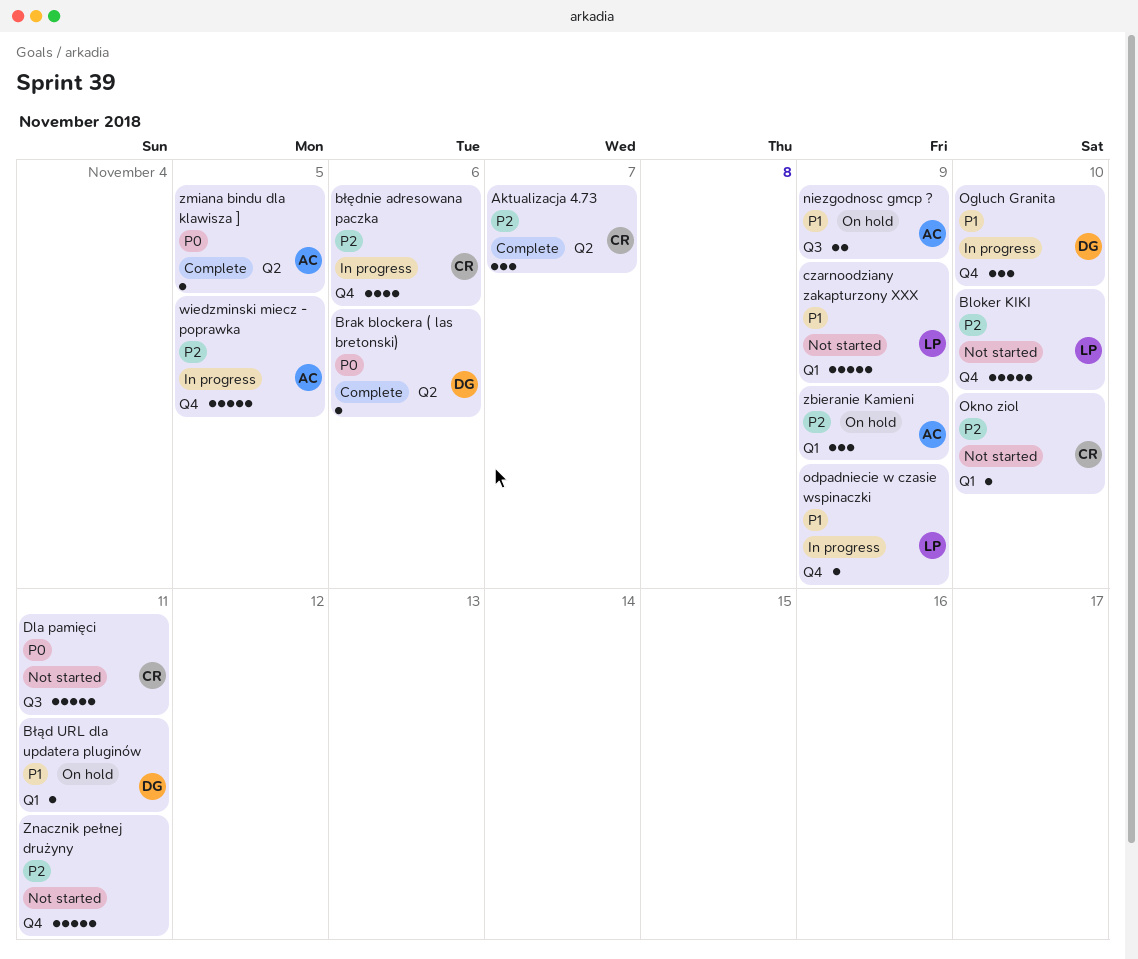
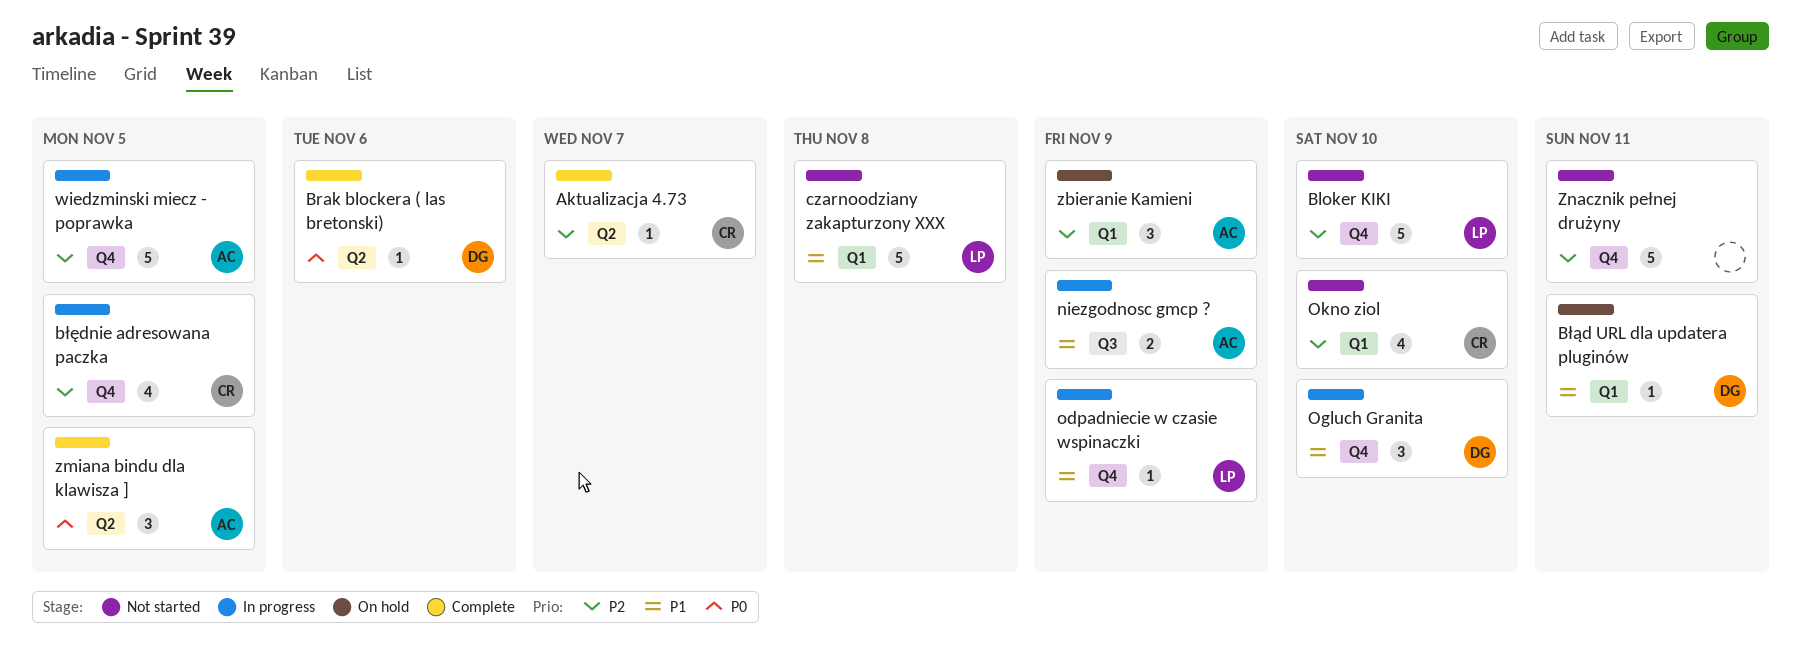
Aktualizacja 4.73, estimate: 3 -> 1
błędnie adresowana paczka, due: Nov 6 -> Nov 5
czarnoodziany zakapturzony XXX, due: Nov 9 -> Nov 8
Dla pamięci: present -> none
niezgodnosc gmcp ?, status: On hold -> In progress
Okno ziol, estimate: 1 -> 4
zmiana bindu dla klawisza ], estimate: 1 -> 3

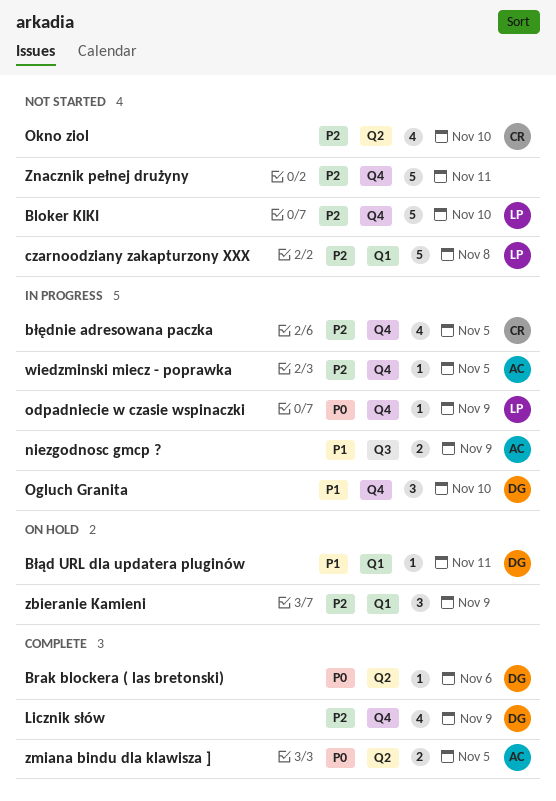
Aktualizacja 4.73: present -> none
czarnoodziany zakapturzony XXX, priority: P1 -> P2
Licznik słów: none -> present
odpadniecie w czasie wspinaczki, priority: P1 -> P0
Okno ziol, label: Q1 -> Q2
wiedzminski miecz - poprawka, estimate: 5 -> 1
zbieranie Kamieni, owner: AC -> none
zmiana bindu dla klawisza ], estimate: 3 -> 2

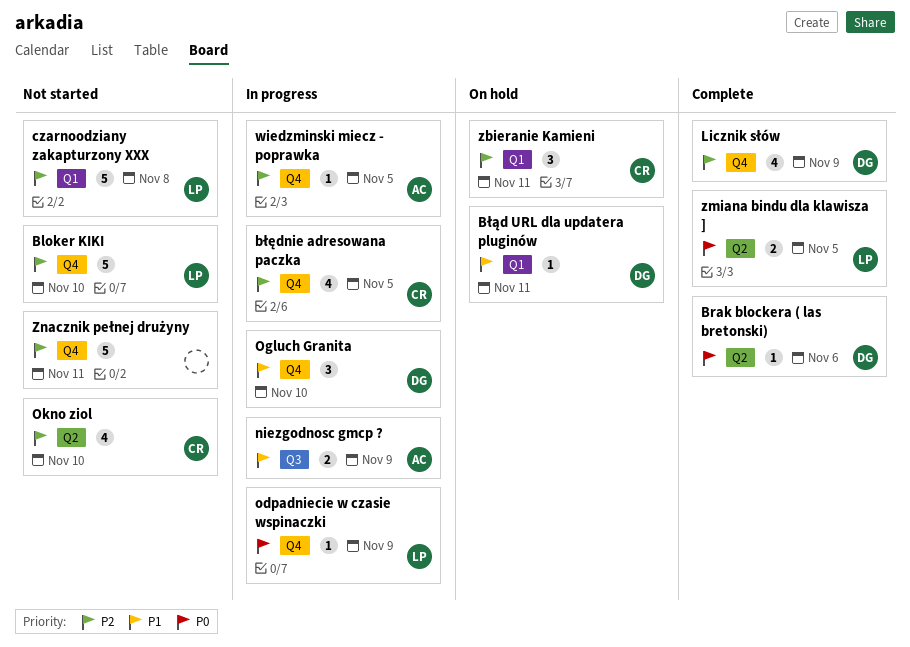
zbieranie Kamieni, owner: none -> CR
zbieranie Kamieni, due: Nov 9 -> Nov 11
zmiana bindu dla klawisza ], owner: AC -> LP

